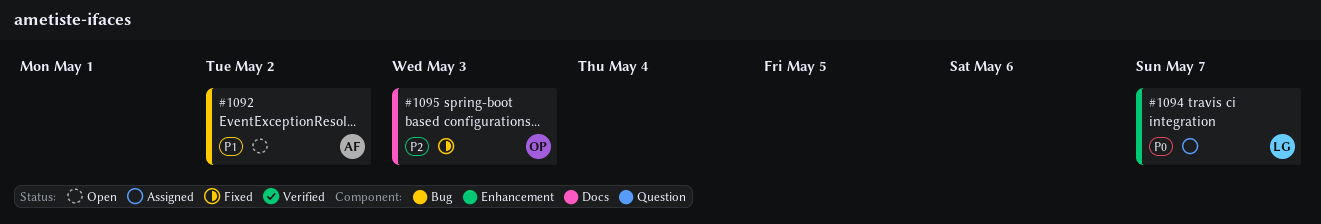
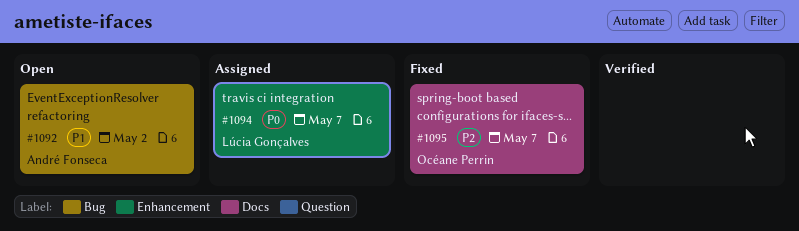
#1095, due: May 3 -> May 7

